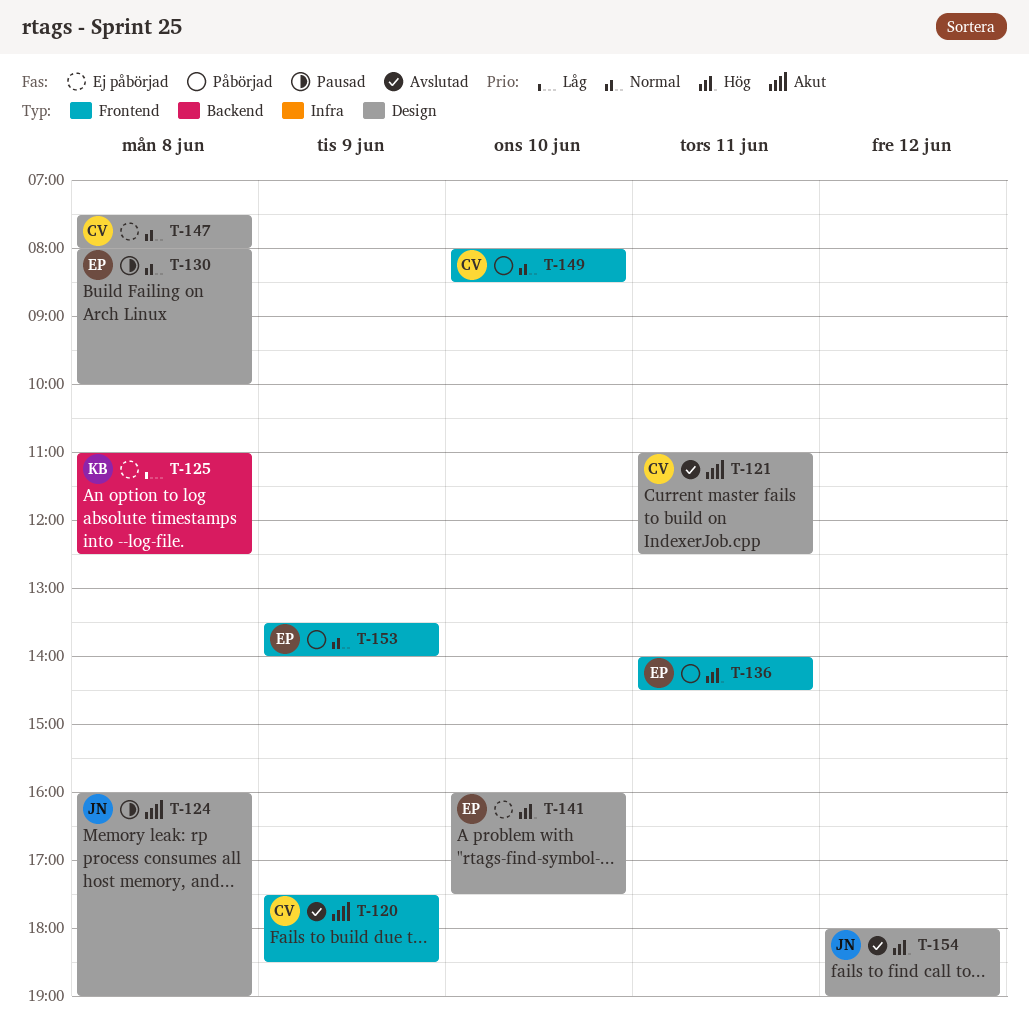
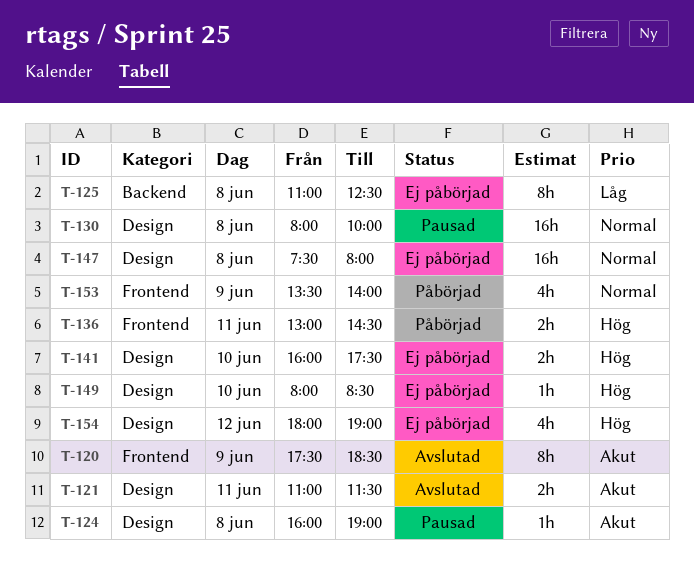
T-121, ends: 12:30 -> 11:30
T-136, begins: 14:00 -> 13:00
T-149, status: Påbörjad -> Ej påbörjad
T-149, priority: Normal -> Hög
T-149, label: Frontend -> Design
T-154, status: Avslutad -> Ej påbörjad

